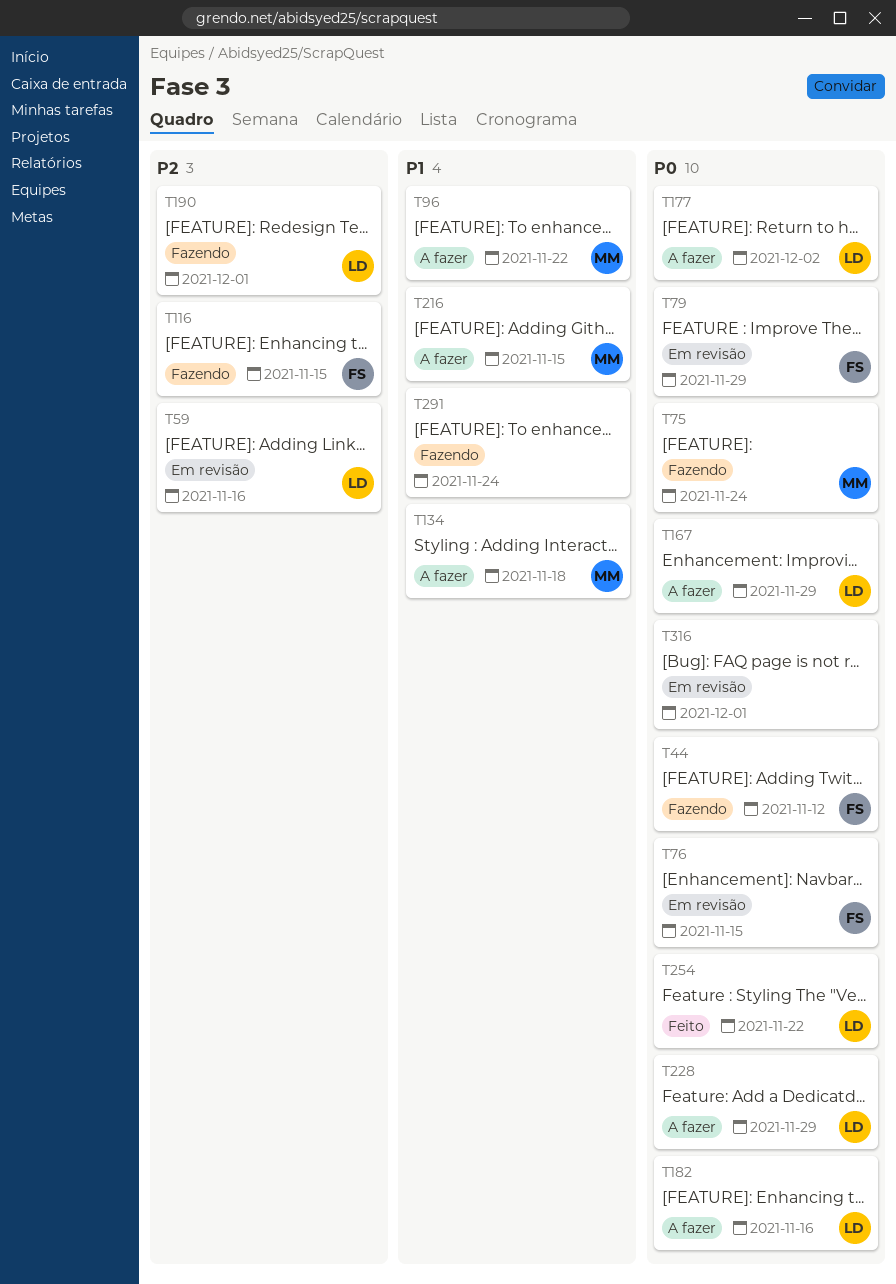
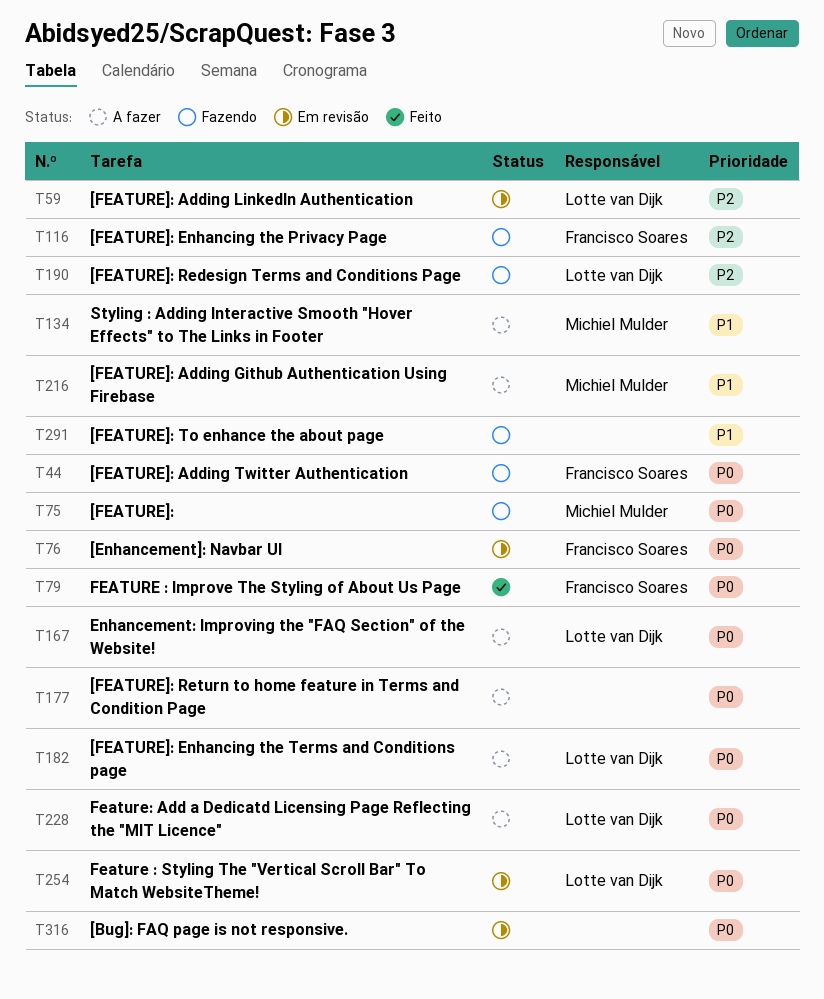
T79, status: Em revisão -> Feito
T96: present -> none
T177, owner: Lotte van Dijk -> none
T254, status: Feito -> Em revisão

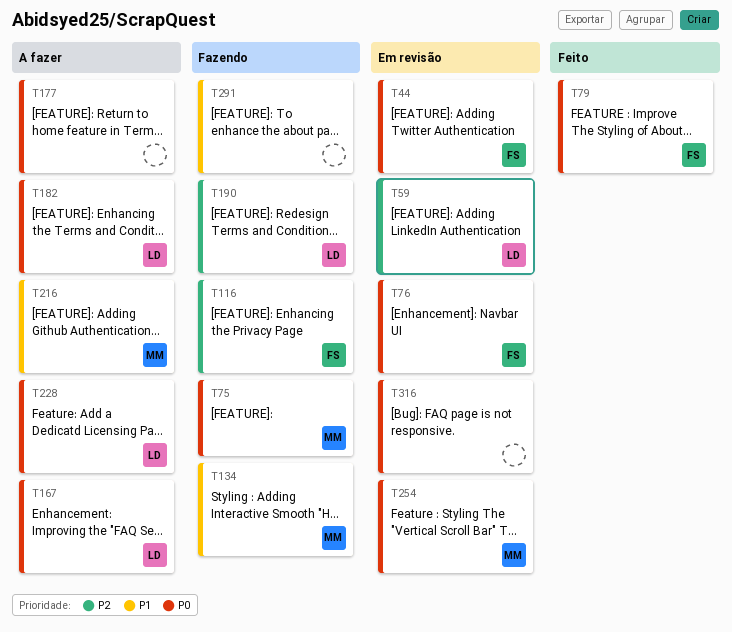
T44, status: Fazendo -> Em revisão
T134, status: A fazer -> Fazendo
T254, owner: Lotte van Dijk -> Michiel Mulder

